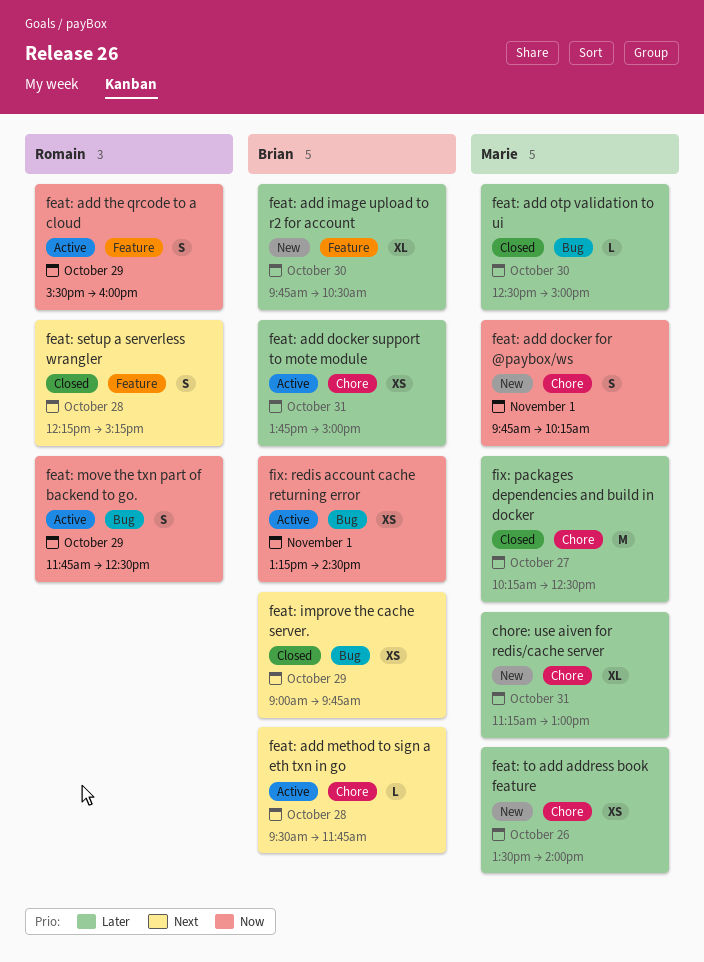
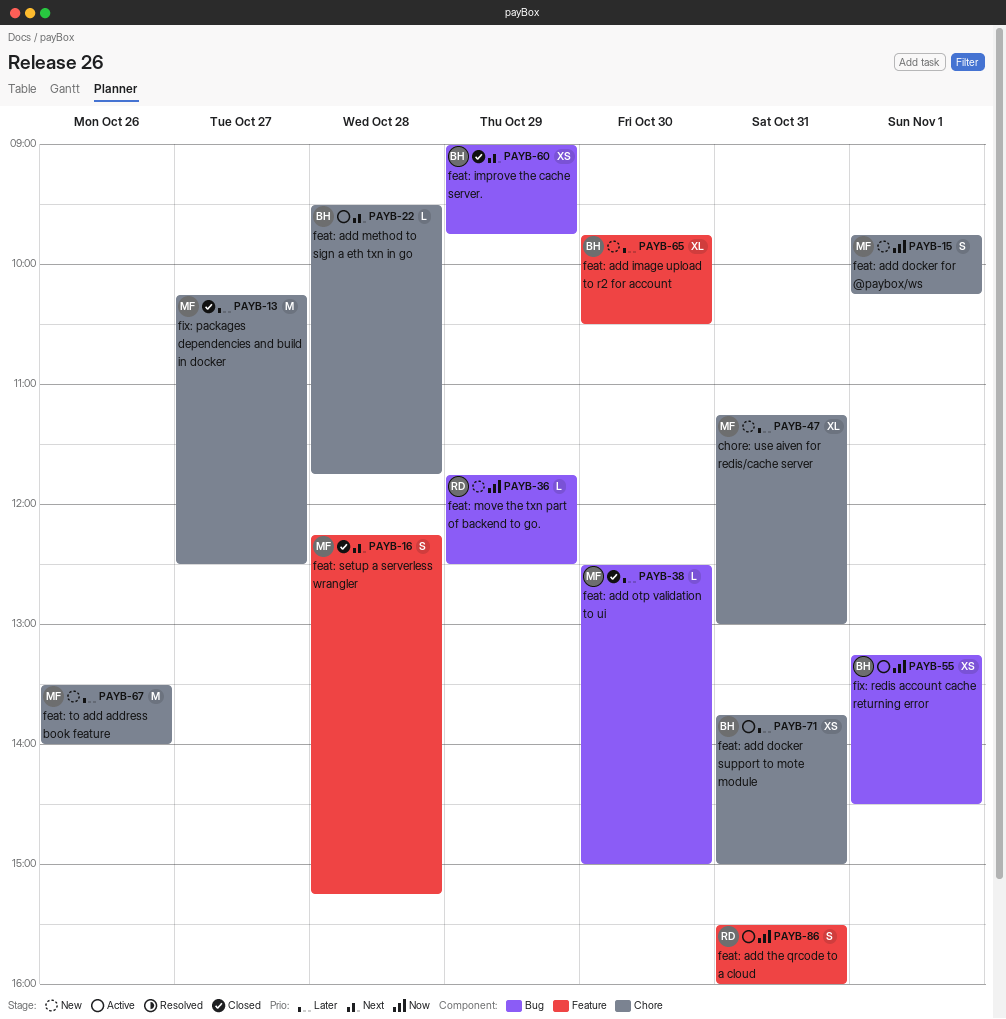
feat: add the qrcode to a cloud, day: Oct 29 -> Oct 31
feat: move the txn part of backend to go., status: Active -> New
feat: move the txn part of backend to go., estimate: S -> L
feat: setup a serverless wrangler, owner: Romain -> Marie
feat: to add address book feature, estimate: XS -> M

